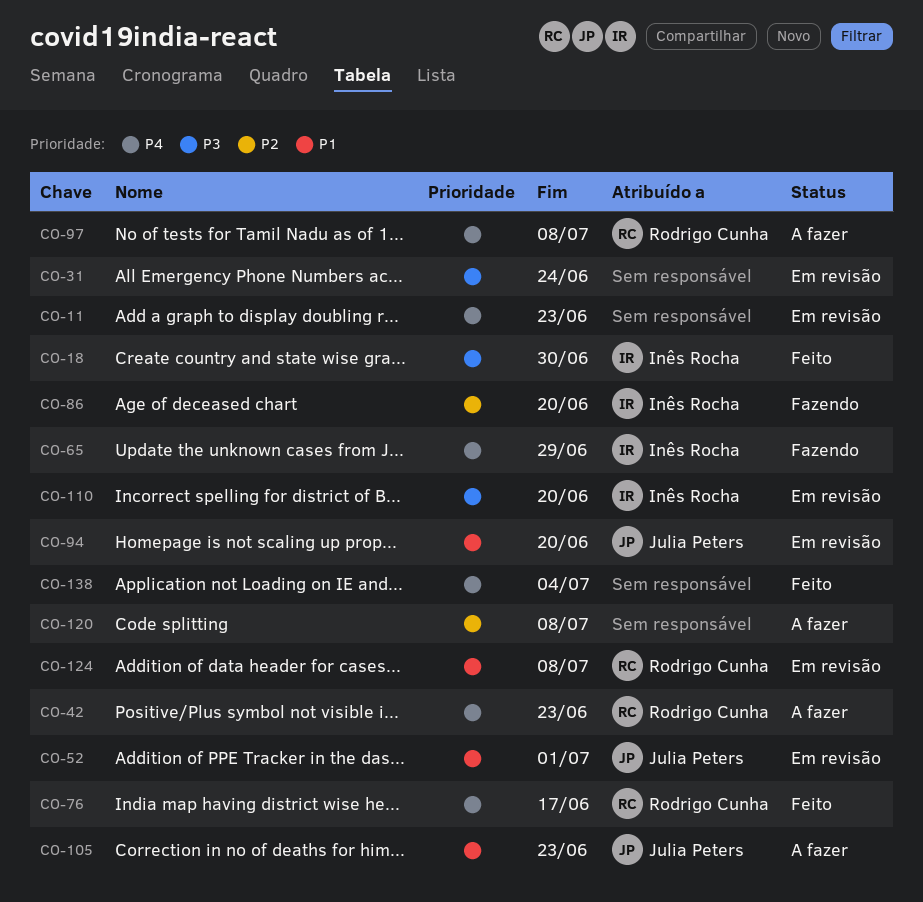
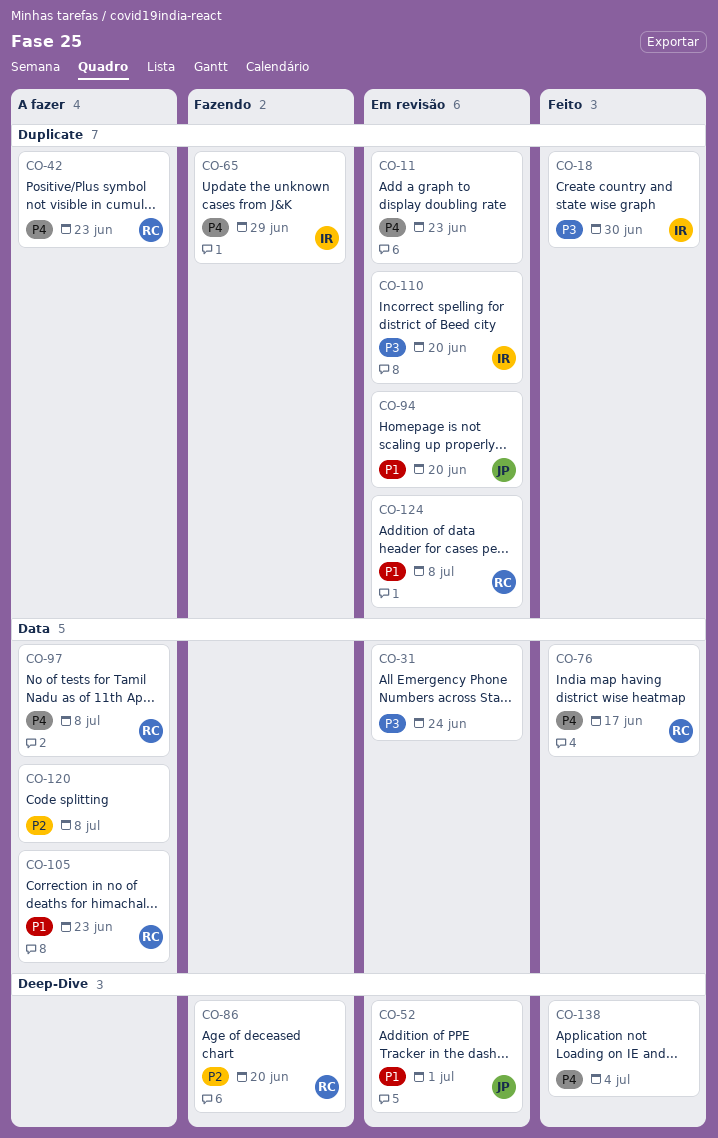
CO-86, owner: Inês Rocha -> Rodrigo Cunha
CO-105, owner: Julia Peters -> Rodrigo Cunha

